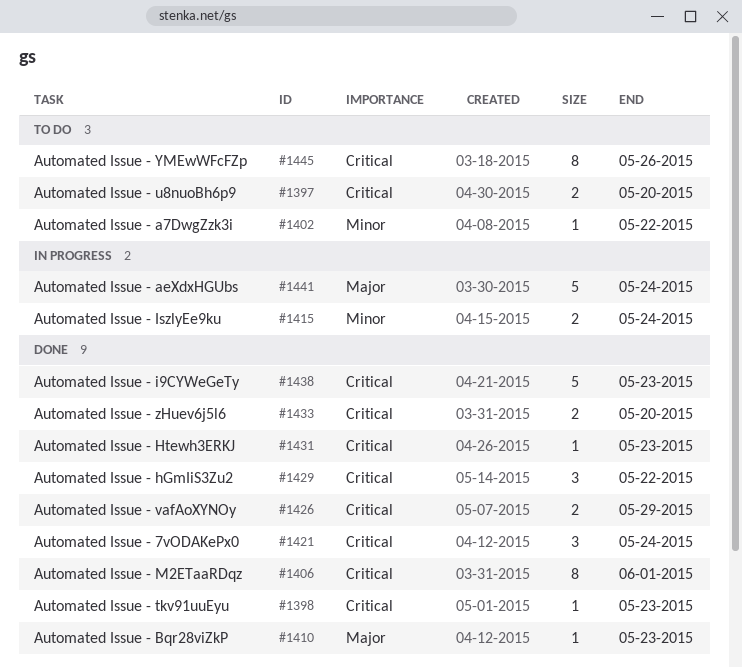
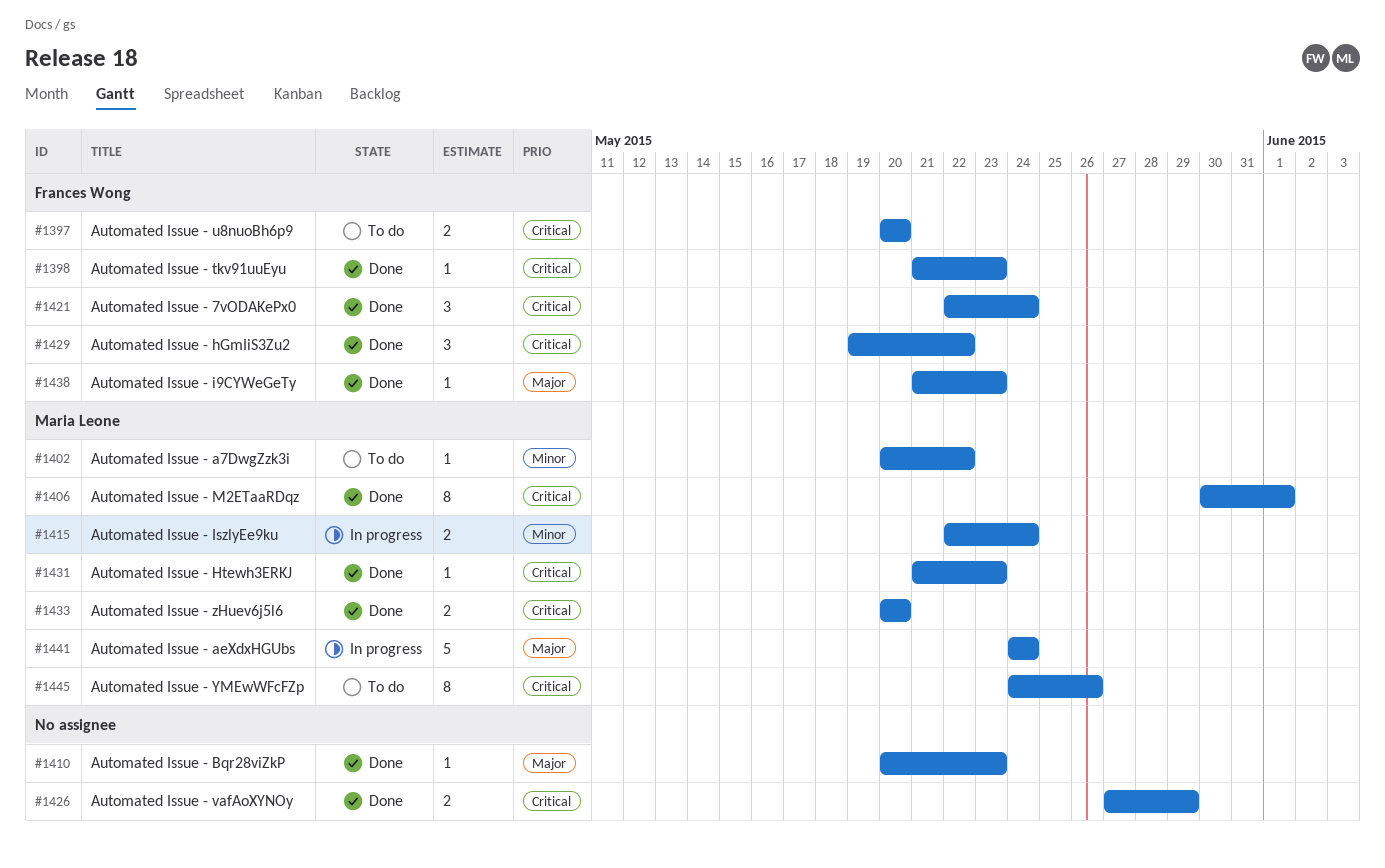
#1438, priority: Critical -> Major
#1438, estimate: 5 -> 1

